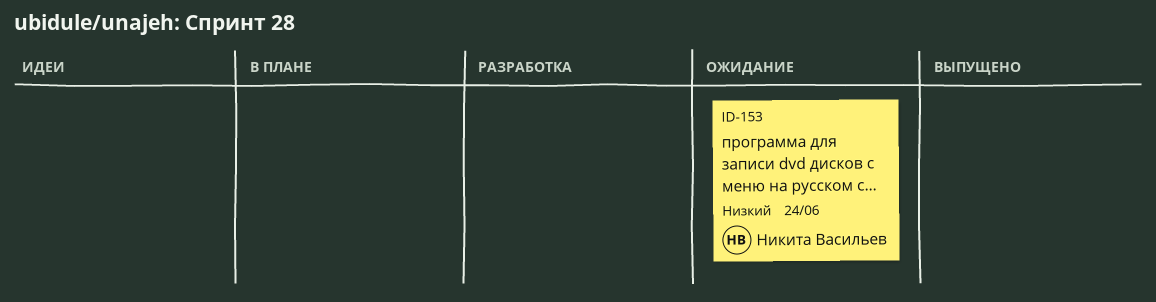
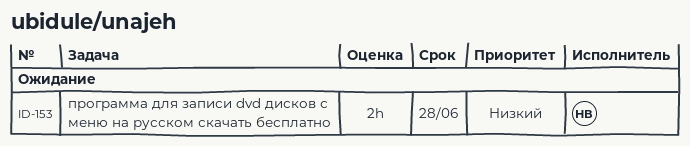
ID-153, due: Jun 24 -> Jun 28

